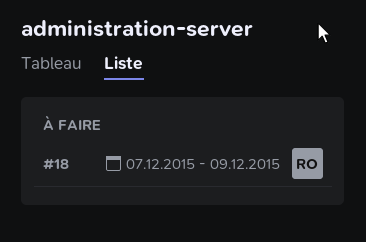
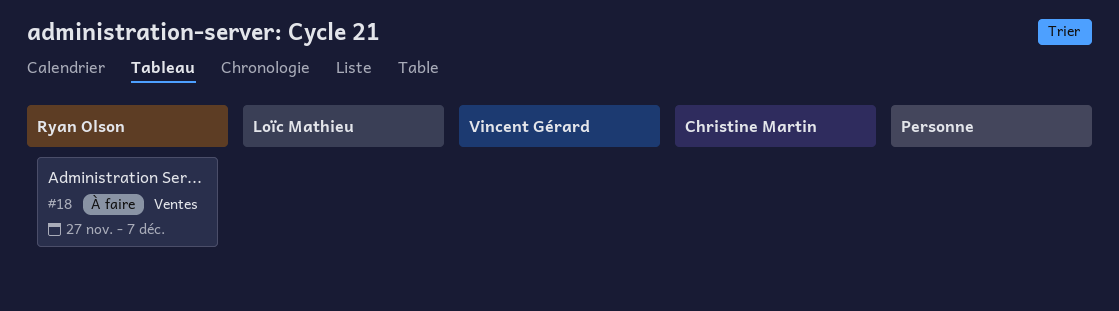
#18, start: Dec 7 -> Nov 27
#18, due: Dec 9 -> Dec 7

